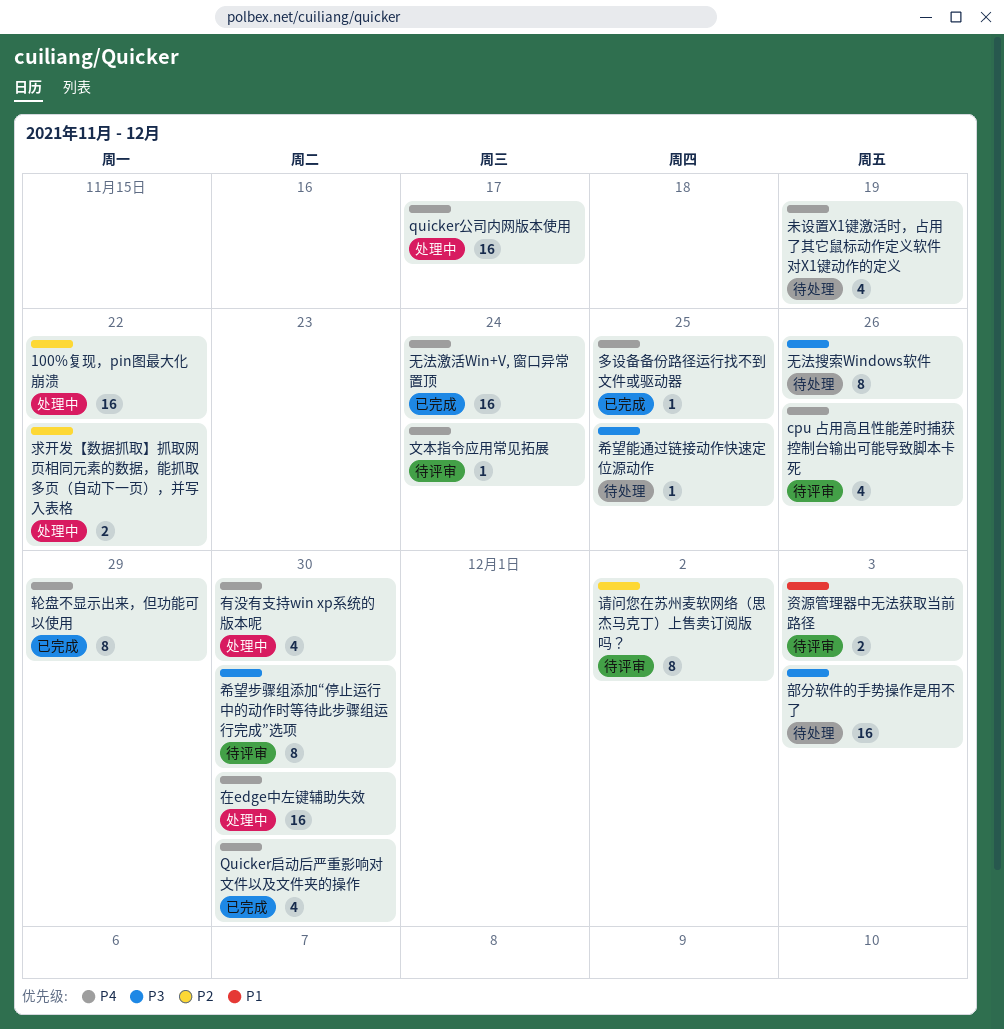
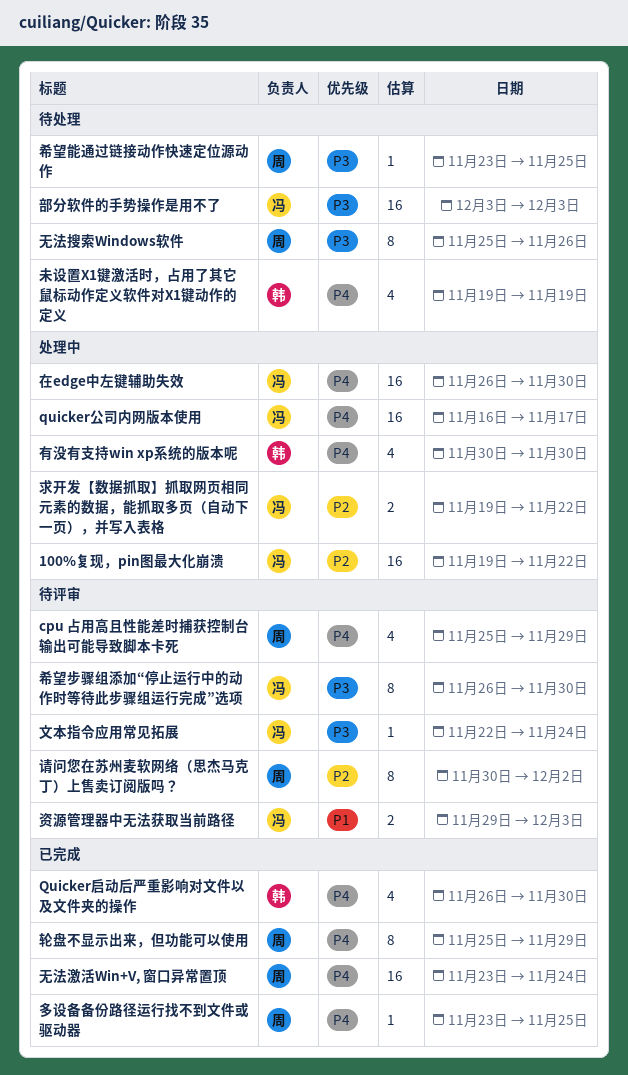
cpu 占用高且性能差时捕获控制台输出可能导致脚本卡死, due: Nov 26 -> Nov 29
文本指令应用常见拓展, priority: P4 -> P3

